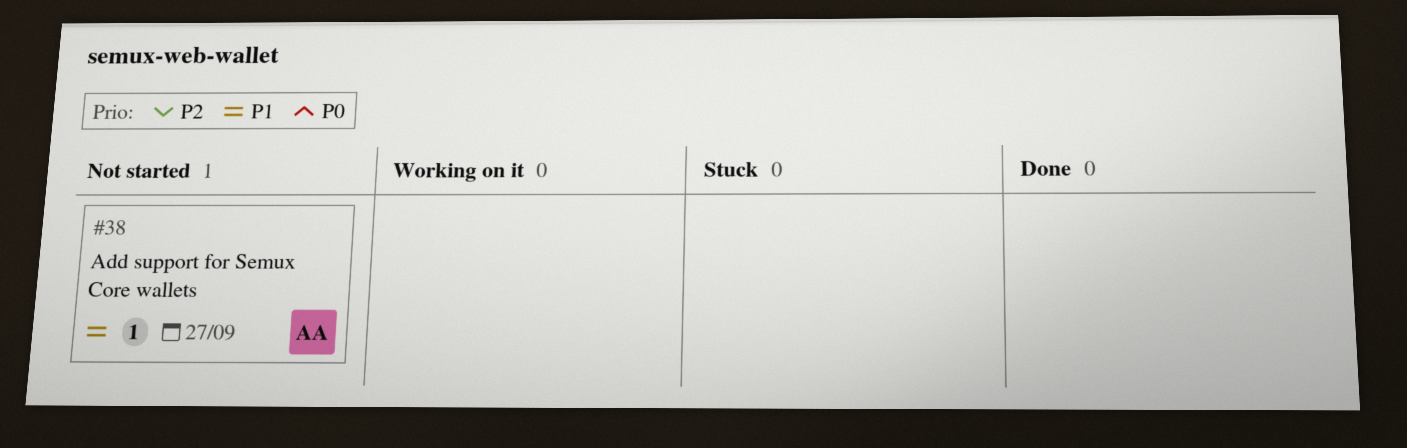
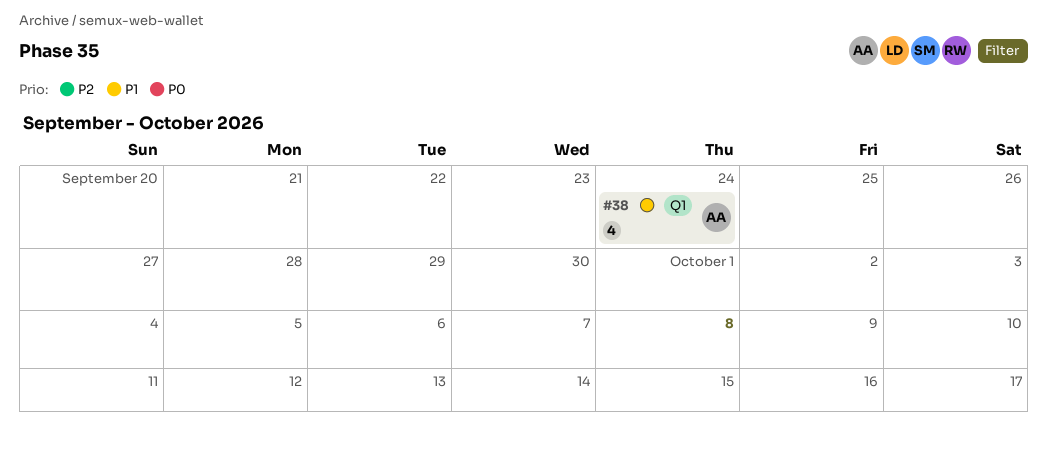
#38, estimate: 1 -> 4
#38, due: Sep 27 -> Sep 24

